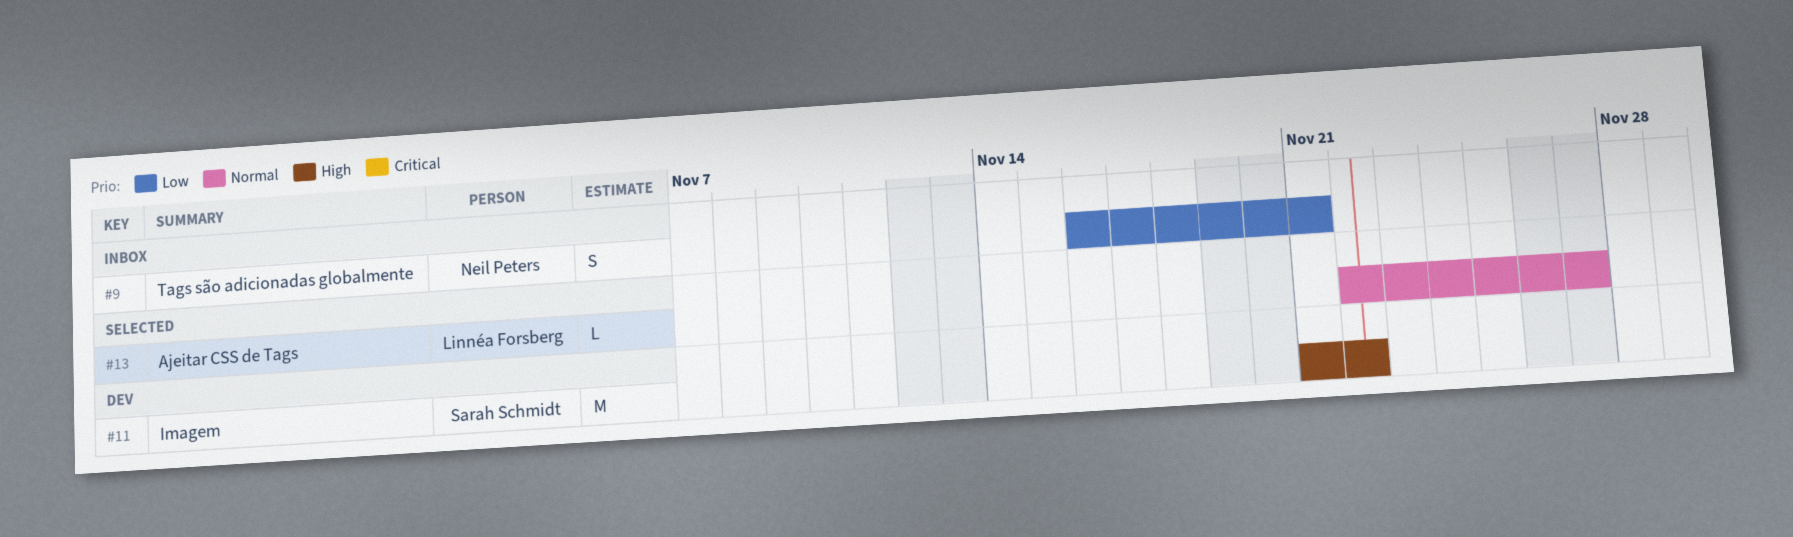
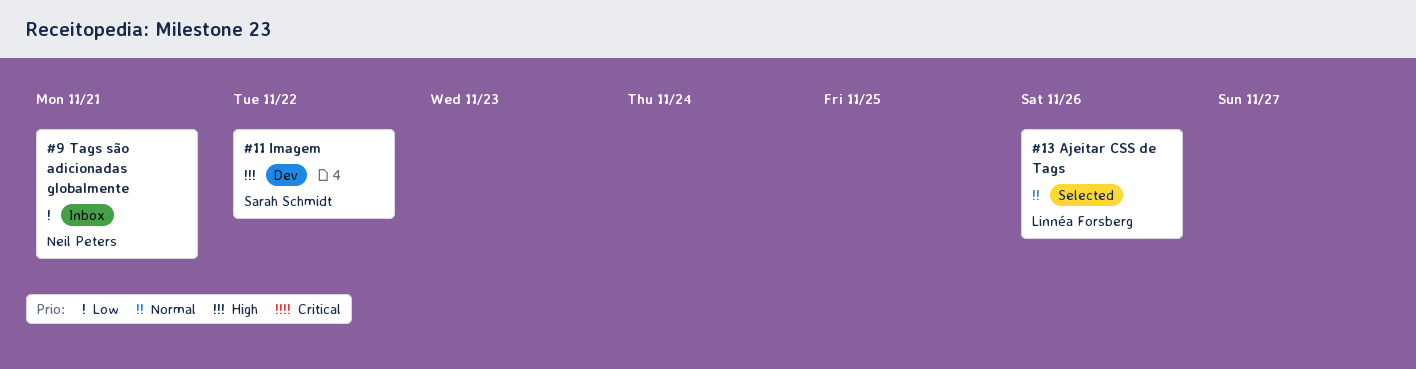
#13, due: Nov 27 -> Nov 26

